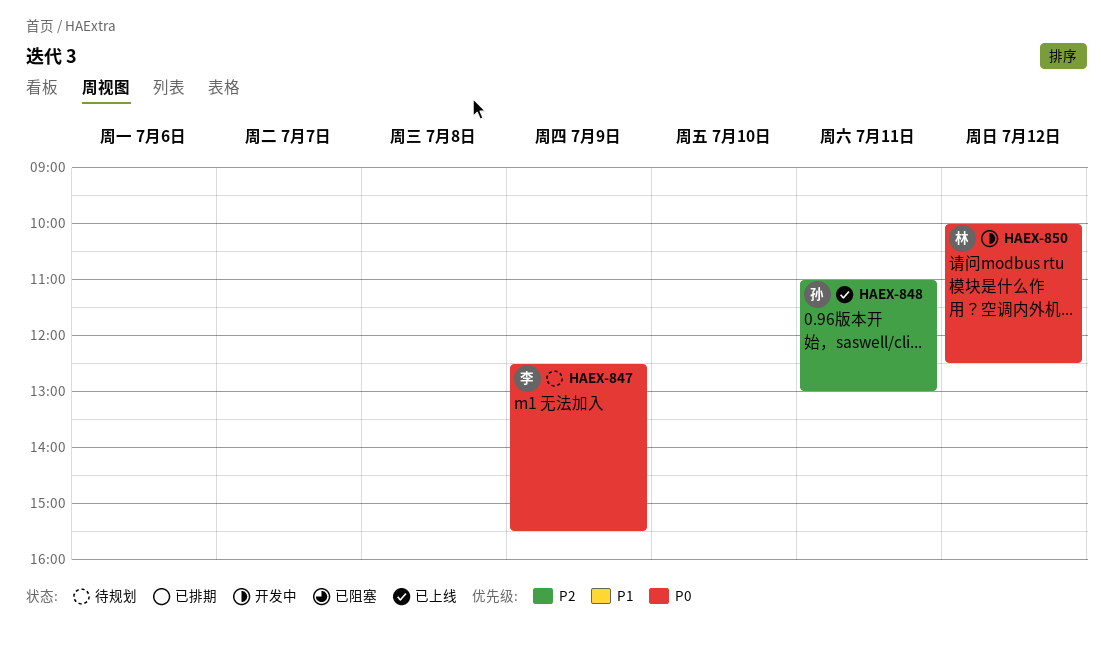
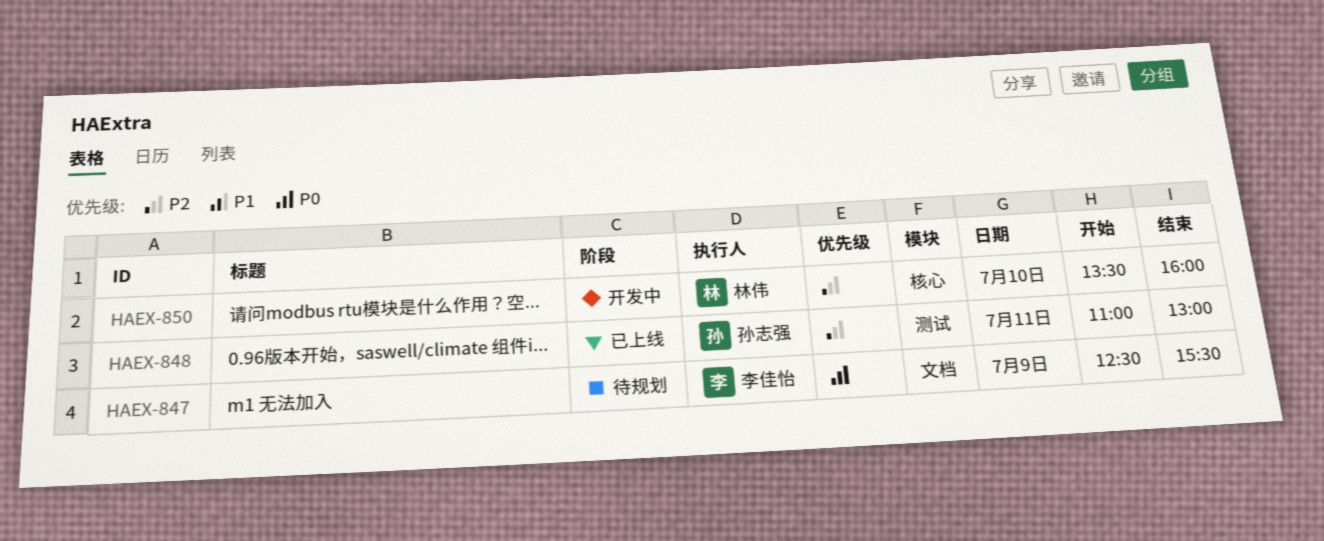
HAEX-850, priority: P0 -> P2
HAEX-850, day: Jul 12 -> Jul 10
HAEX-850, begins: 10:00 -> 13:30
HAEX-850, ends: 12:30 -> 16:00

